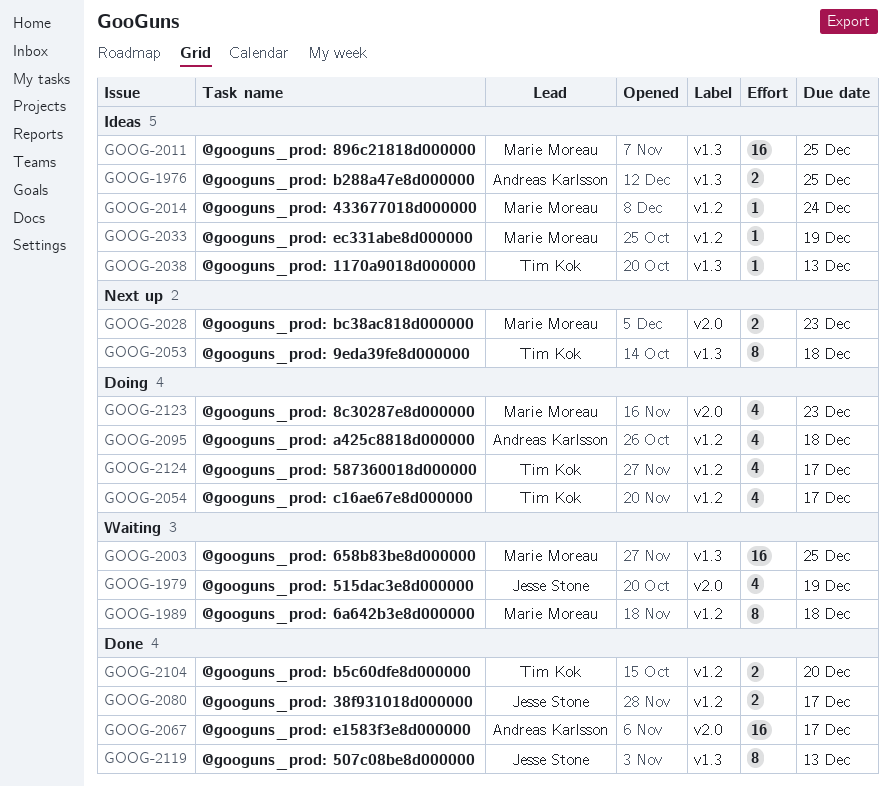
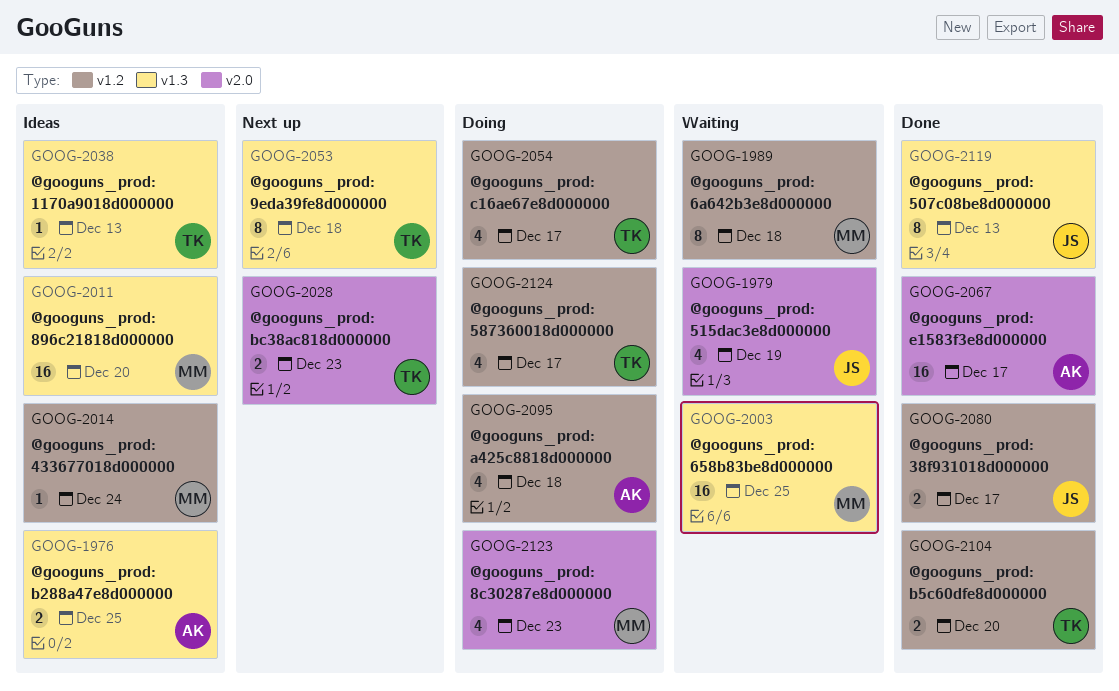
GOOG-2011, due: Dec 25 -> Dec 20
GOOG-2028, owner: Marie Moreau -> Tim Kok
GOOG-2033: present -> none

